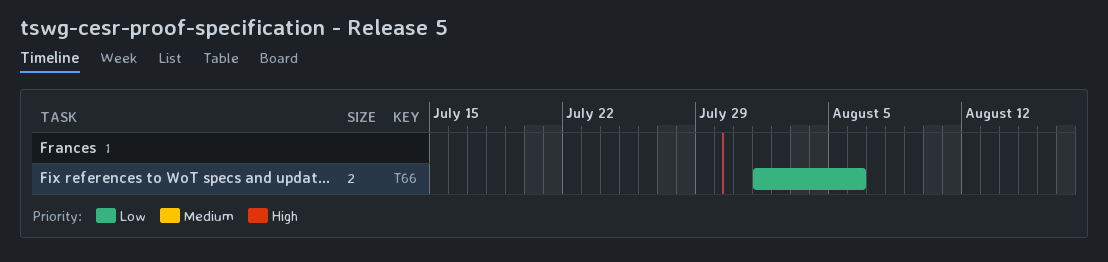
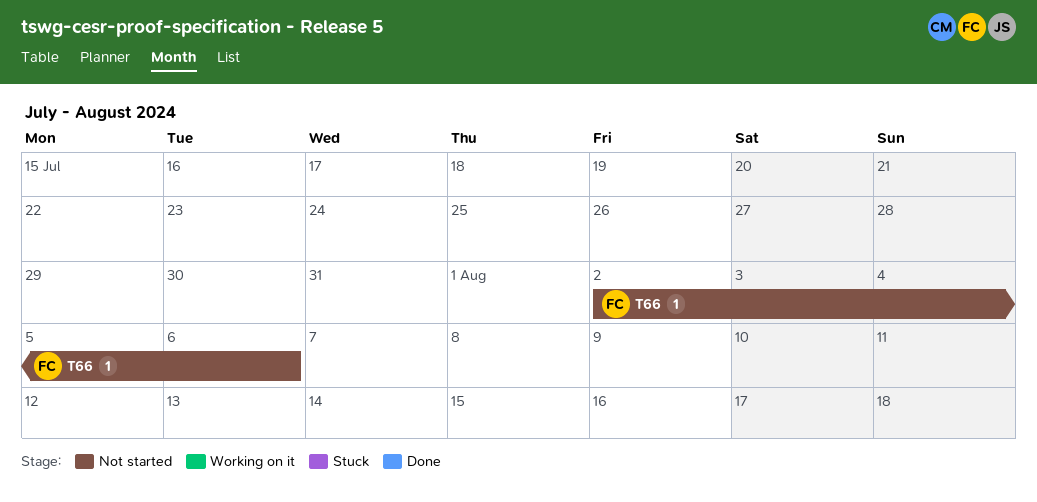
T66, estimate: 2 -> 1
T66, start: Aug 1 -> Aug 2

